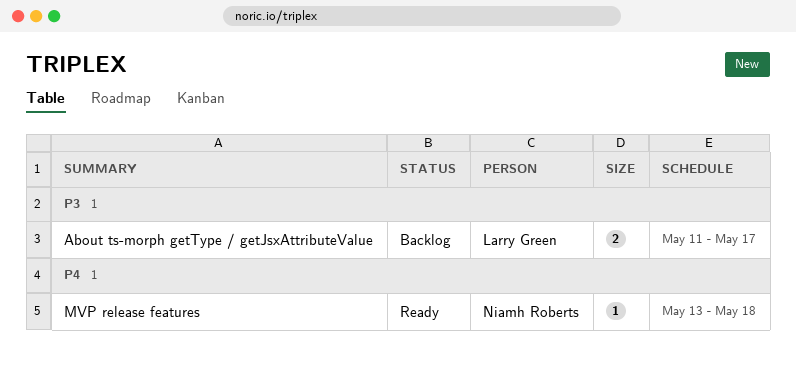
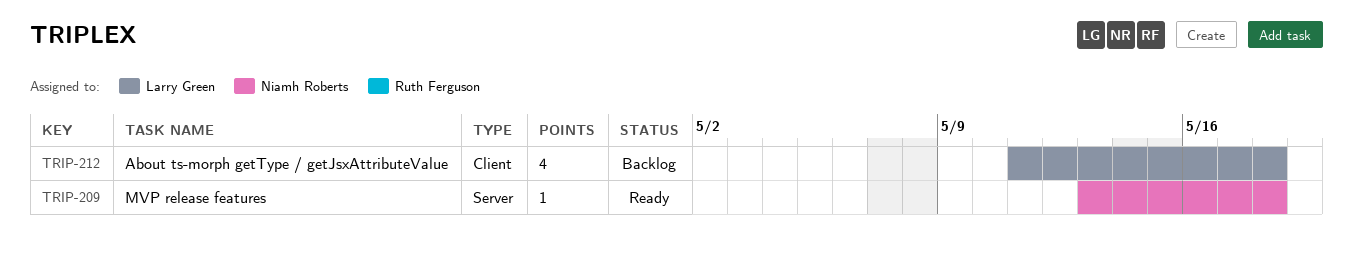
About ts-morph getType / getJsxAttributeValue, estimate: 2 -> 4
About ts-morph getType / getJsxAttributeValue, due: May 17 -> May 18

